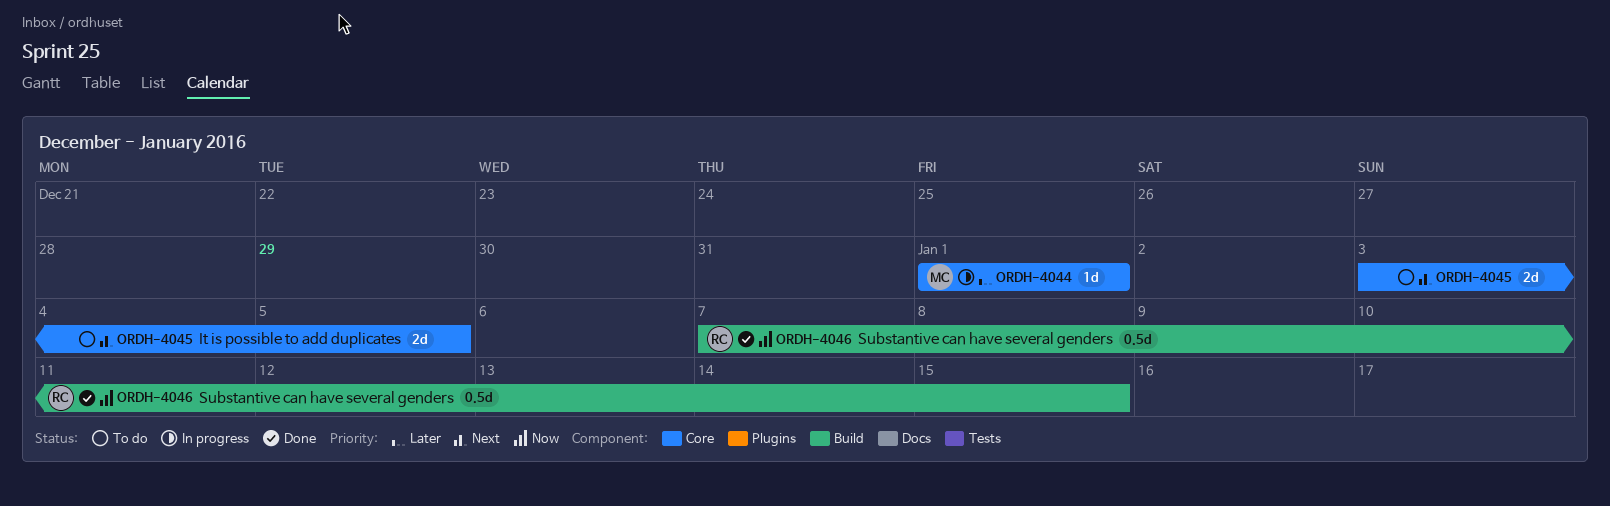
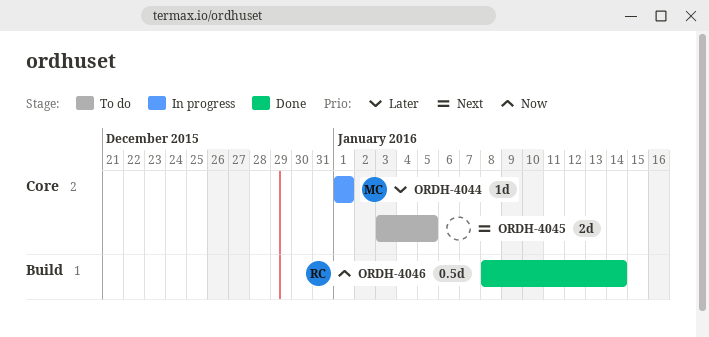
ORDH-4046, start: Jan 7 -> Jan 8
ORDH-4046, due: Jan 15 -> Jan 14

